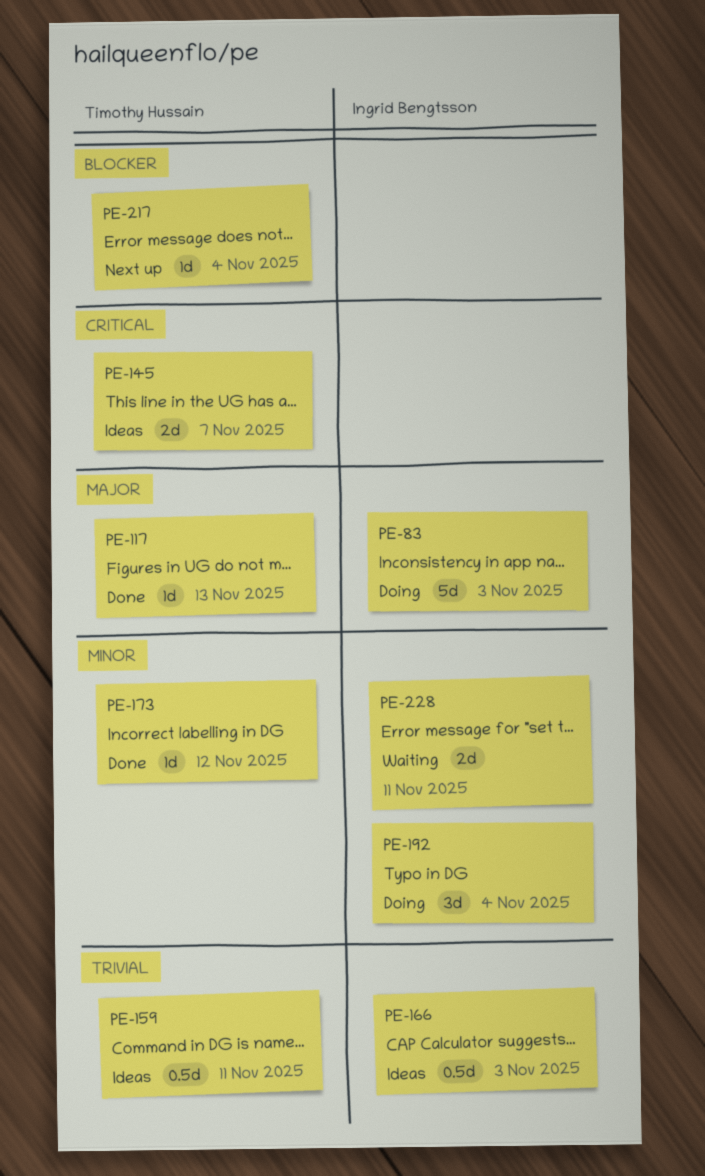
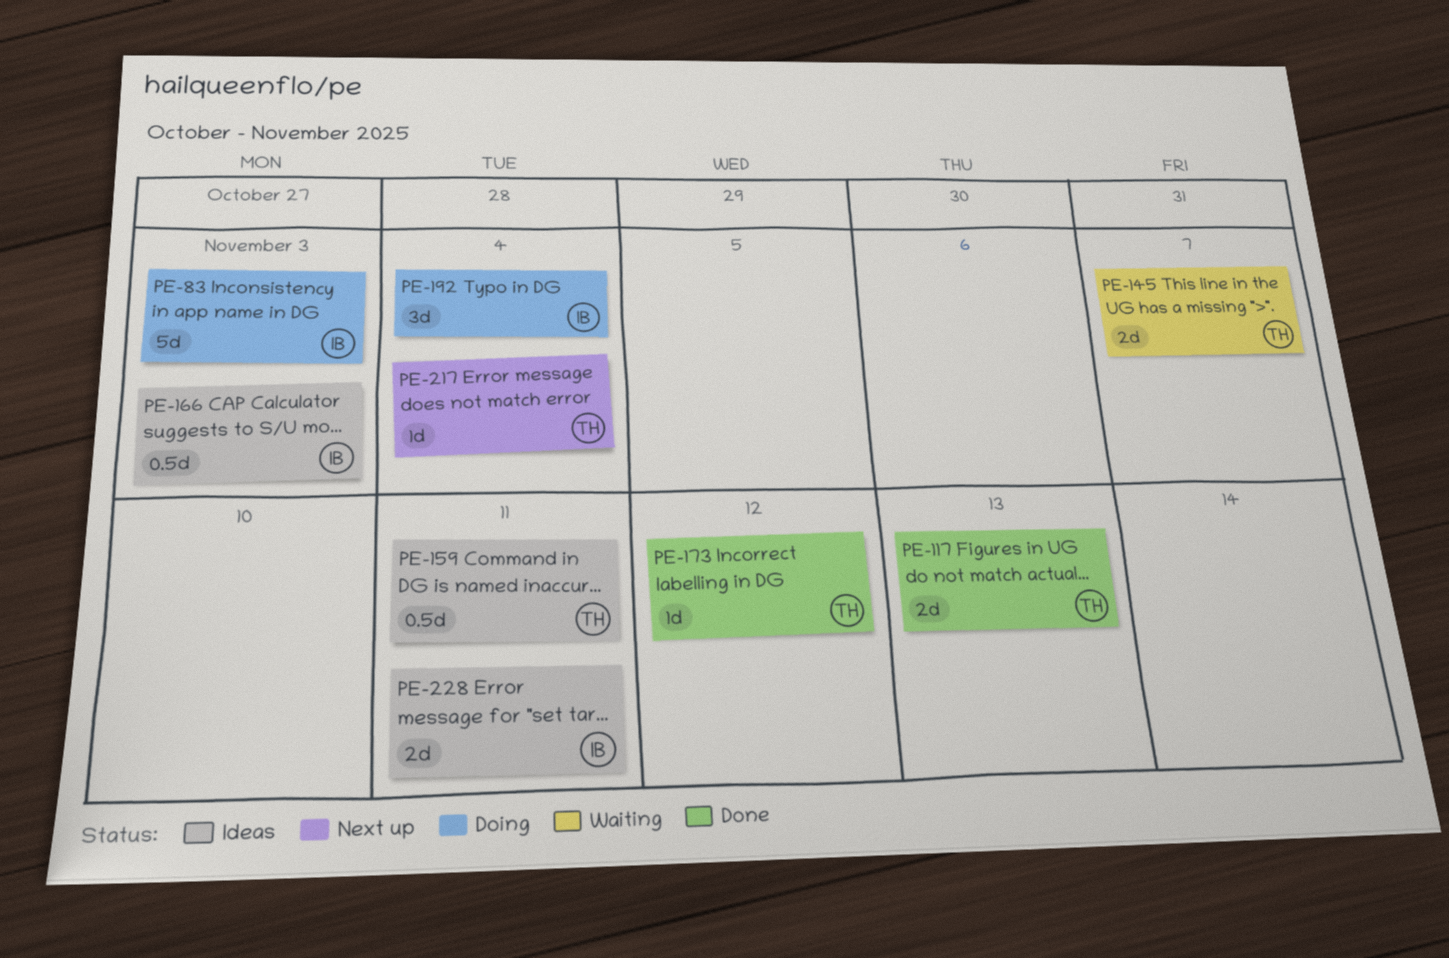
PE-117, estimate: 1d -> 2d
PE-145, status: Ideas -> Waiting
PE-228, status: Waiting -> Ideas

